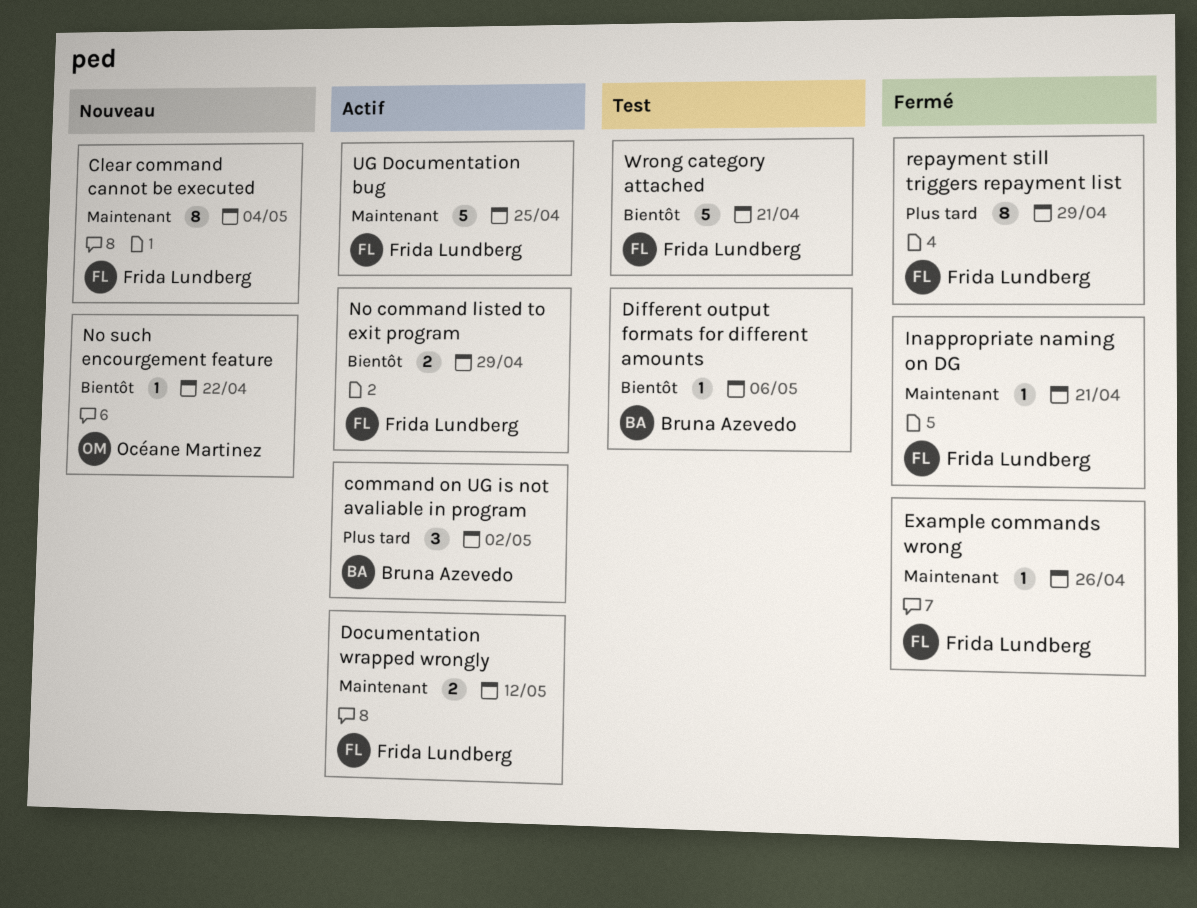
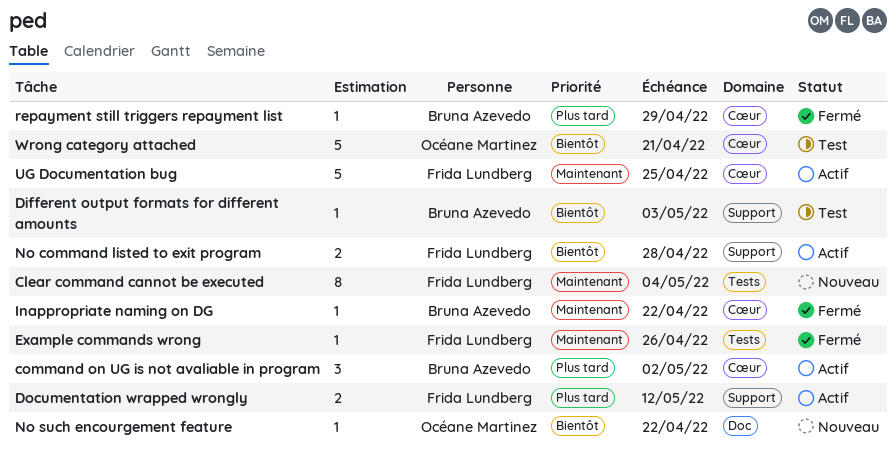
Different output formats for different amounts, due: May 6 -> May 3
Documentation wrapped wrongly, priority: Maintenant -> Plus tard
Inappropriate naming on DG, owner: Frida Lundberg -> Bruna Azevedo
Inappropriate naming on DG, due: Apr 21 -> Apr 22
No command listed to exit program, due: Apr 29 -> Apr 28
repayment still triggers repayment list, owner: Frida Lundberg -> Bruna Azevedo
repayment still triggers repayment list, estimate: 8 -> 1
Wrong category attached, owner: Frida Lundberg -> Océane Martinez

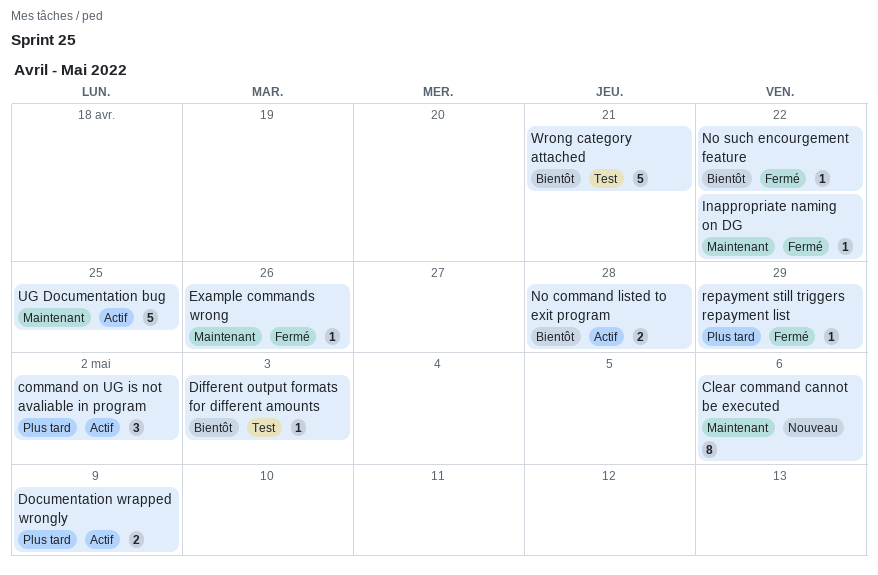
Clear command cannot be executed, due: May 4 -> May 6
Documentation wrapped wrongly, due: May 12 -> May 9
No such encourgement feature, status: Nouveau -> Fermé

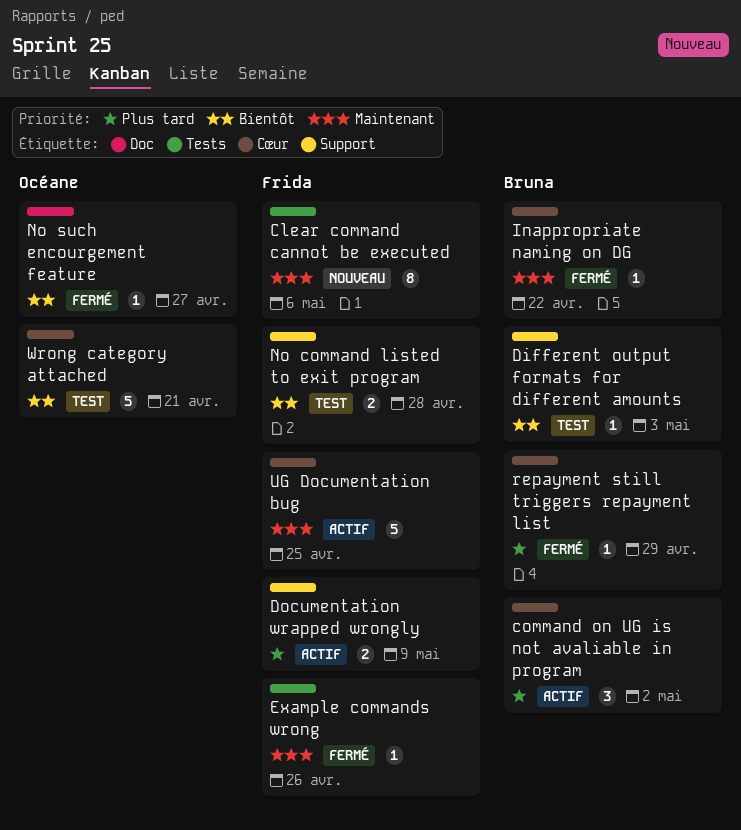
No command listed to exit program, status: Actif -> Test
No such encourgement feature, due: Apr 22 -> Apr 27

